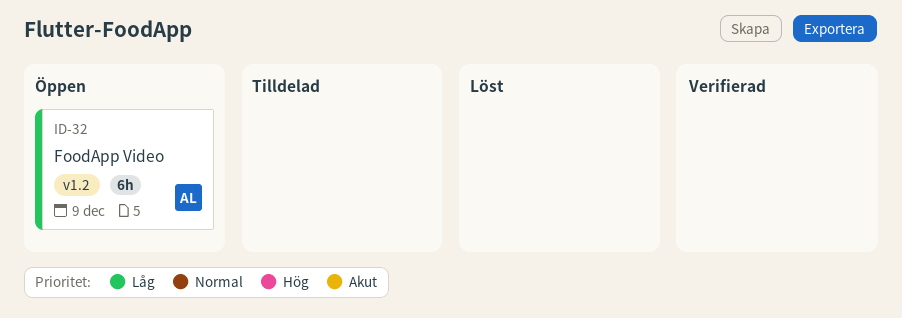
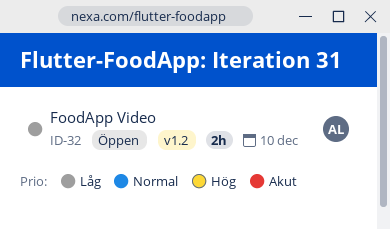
ID-32, estimate: 6h -> 2h
ID-32, due: Dec 9 -> Dec 10

